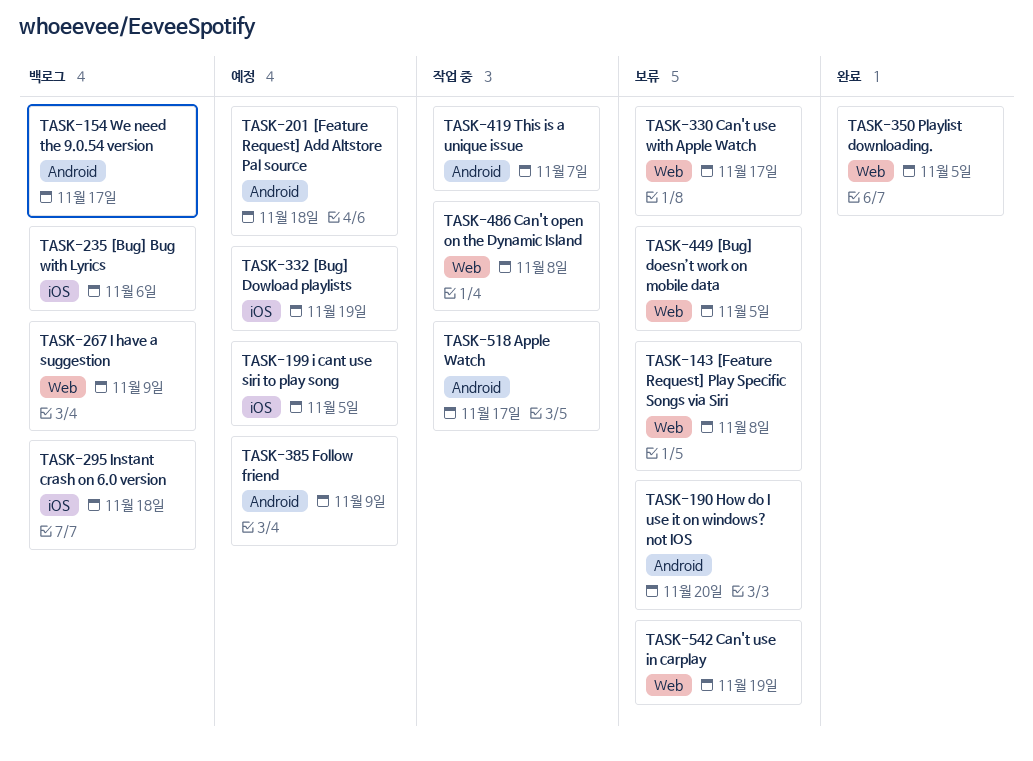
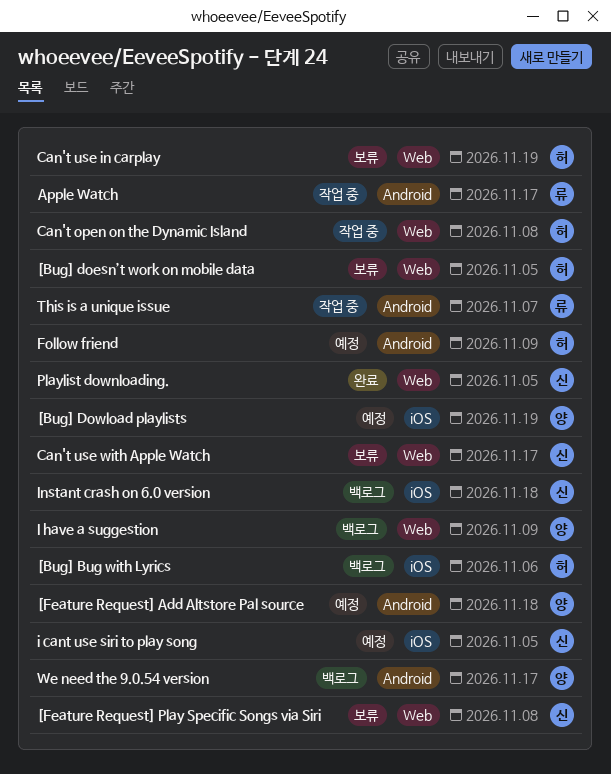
How do I use it on windows? not IOS: present -> none

